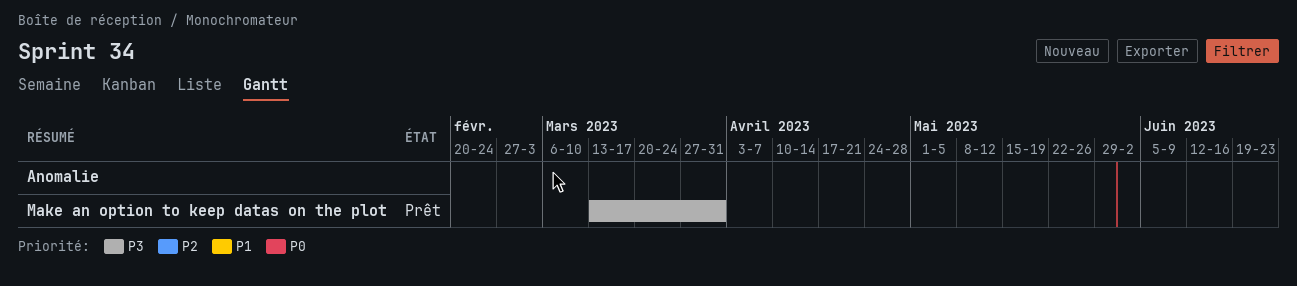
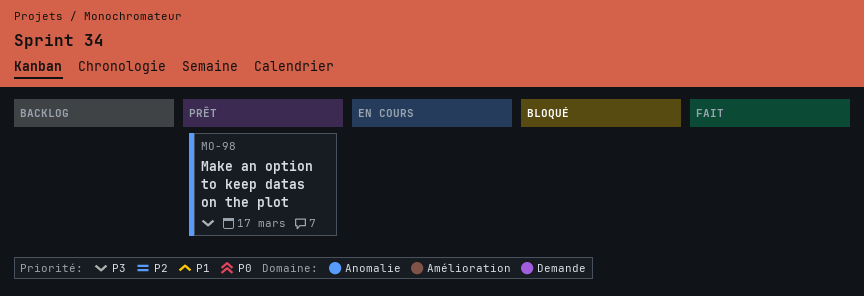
Make an option to keep datas on the plot, due: Mar 31 -> Mar 17

